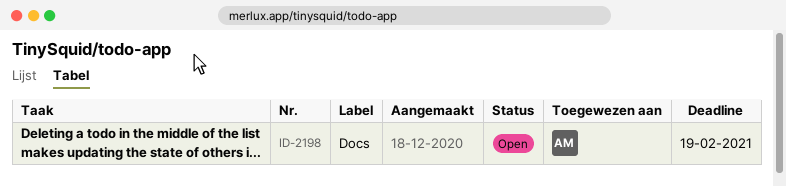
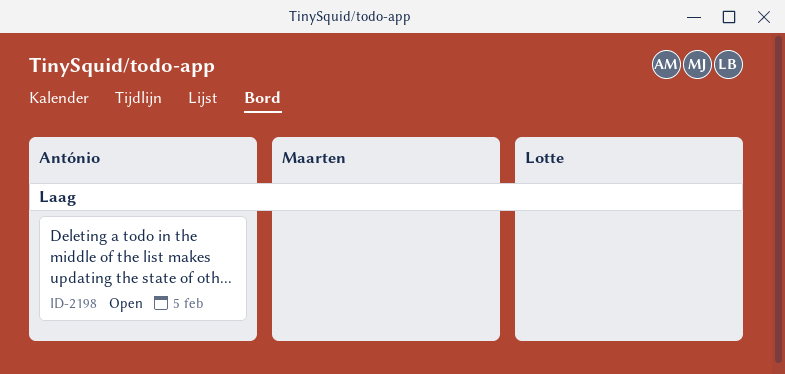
ID-2198, due: Feb 19 -> Feb 5

